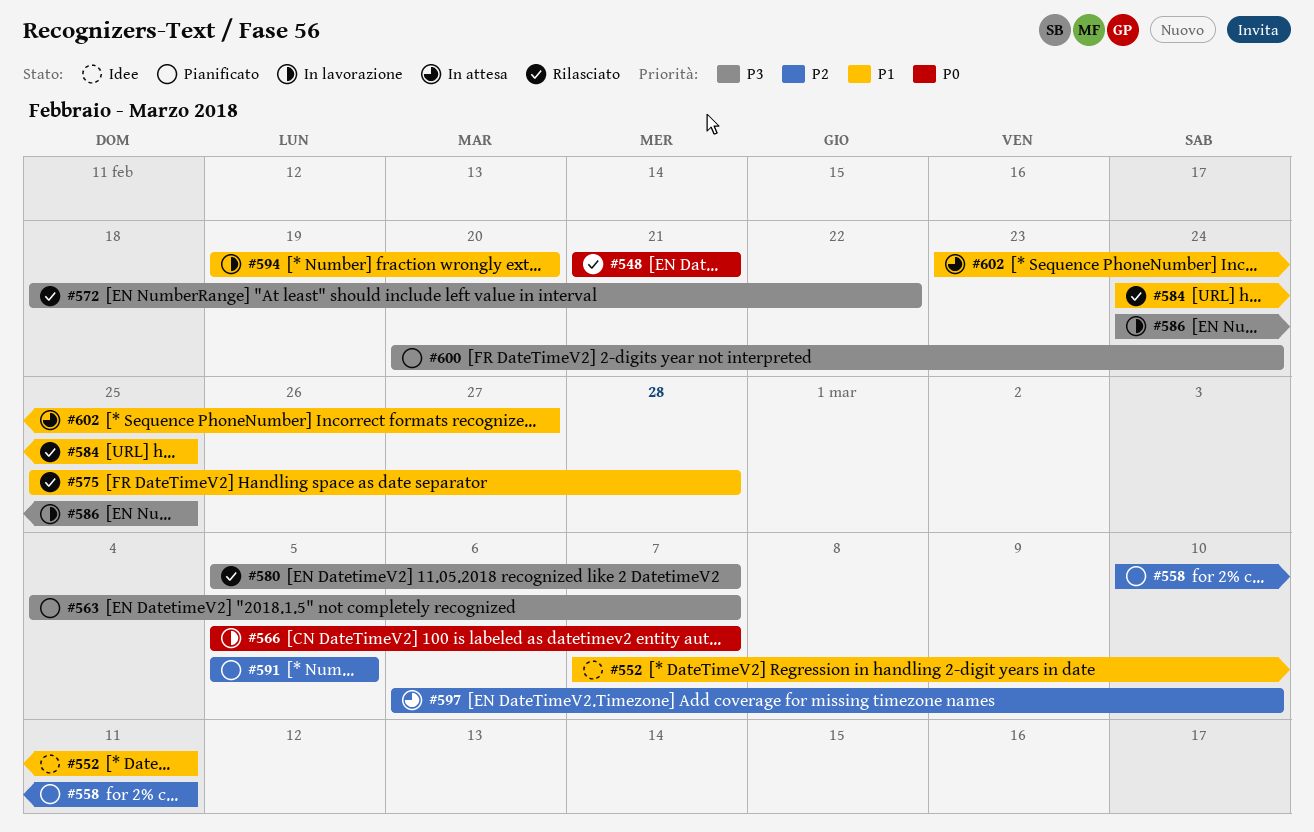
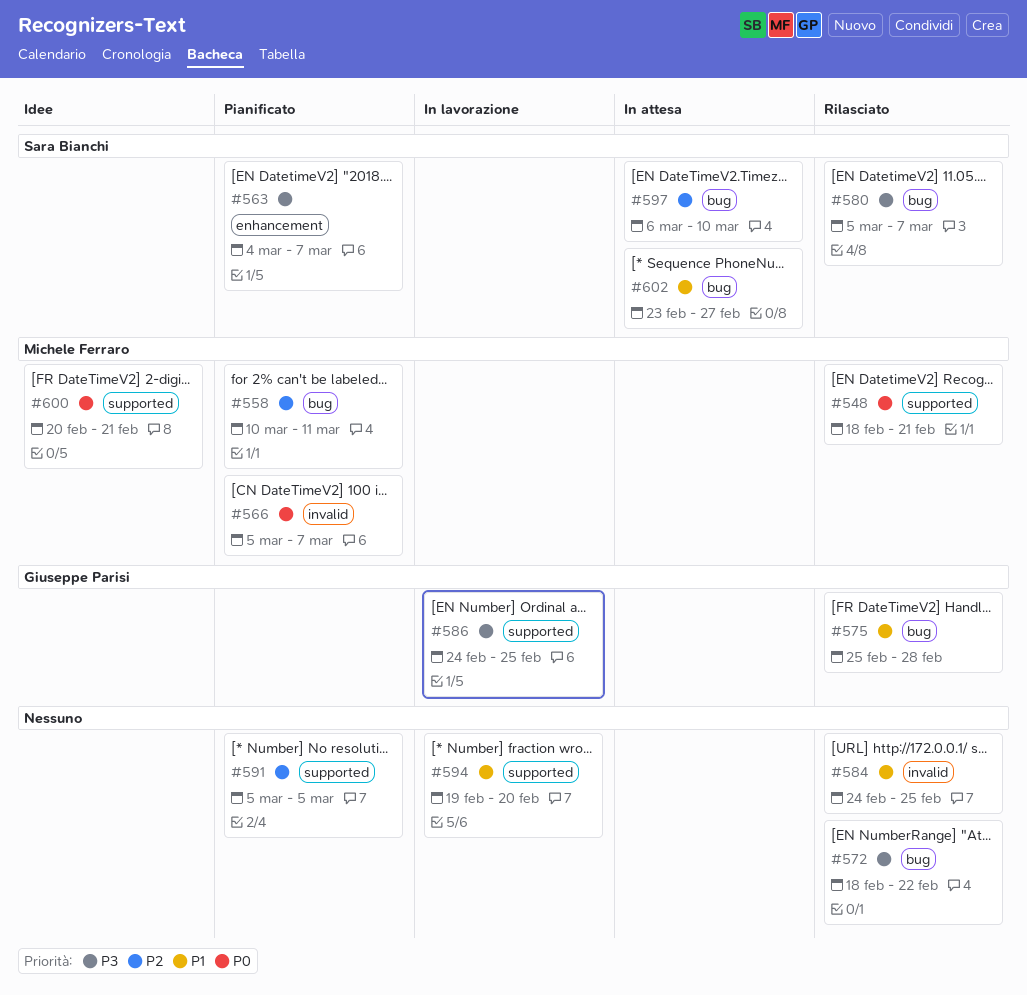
#548, start: Feb 21 -> Feb 18
#552: present -> none
#566, status: In lavorazione -> Pianificato
#600, status: Pianificato -> Idee
#600, priority: P3 -> P0
#600, due: Feb 24 -> Feb 21

